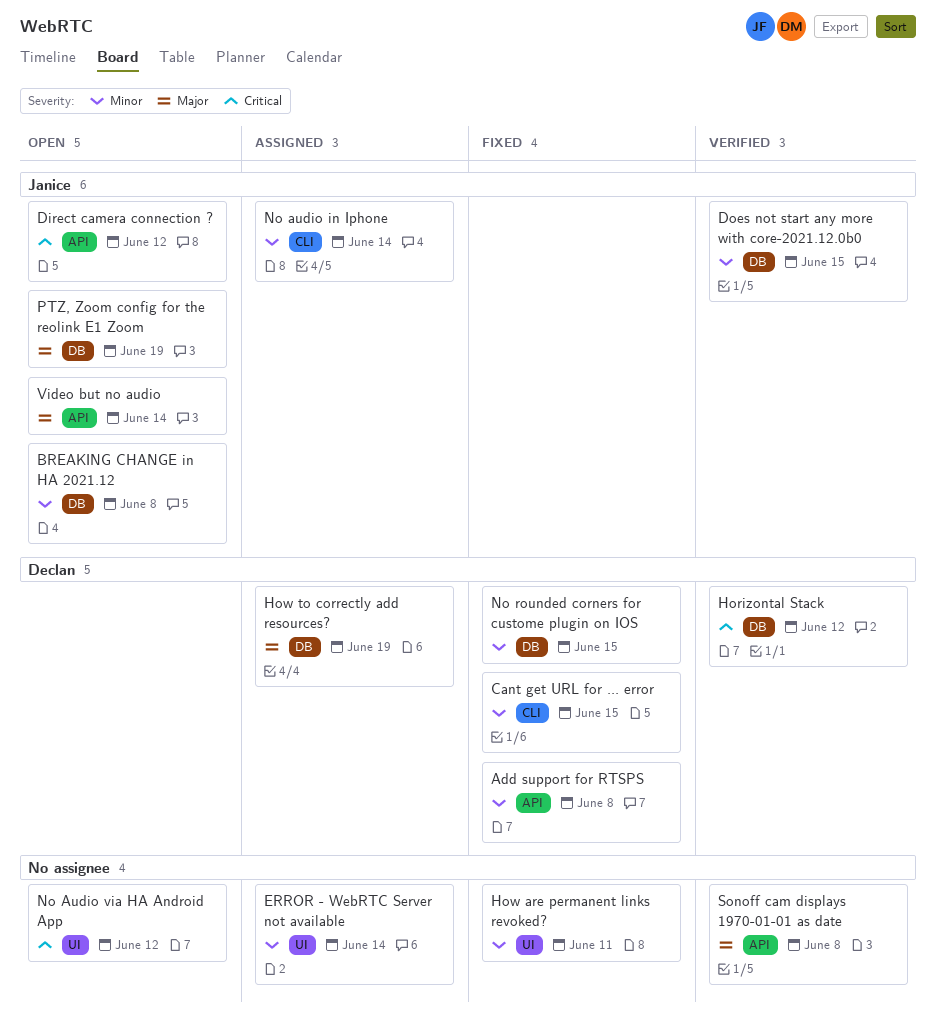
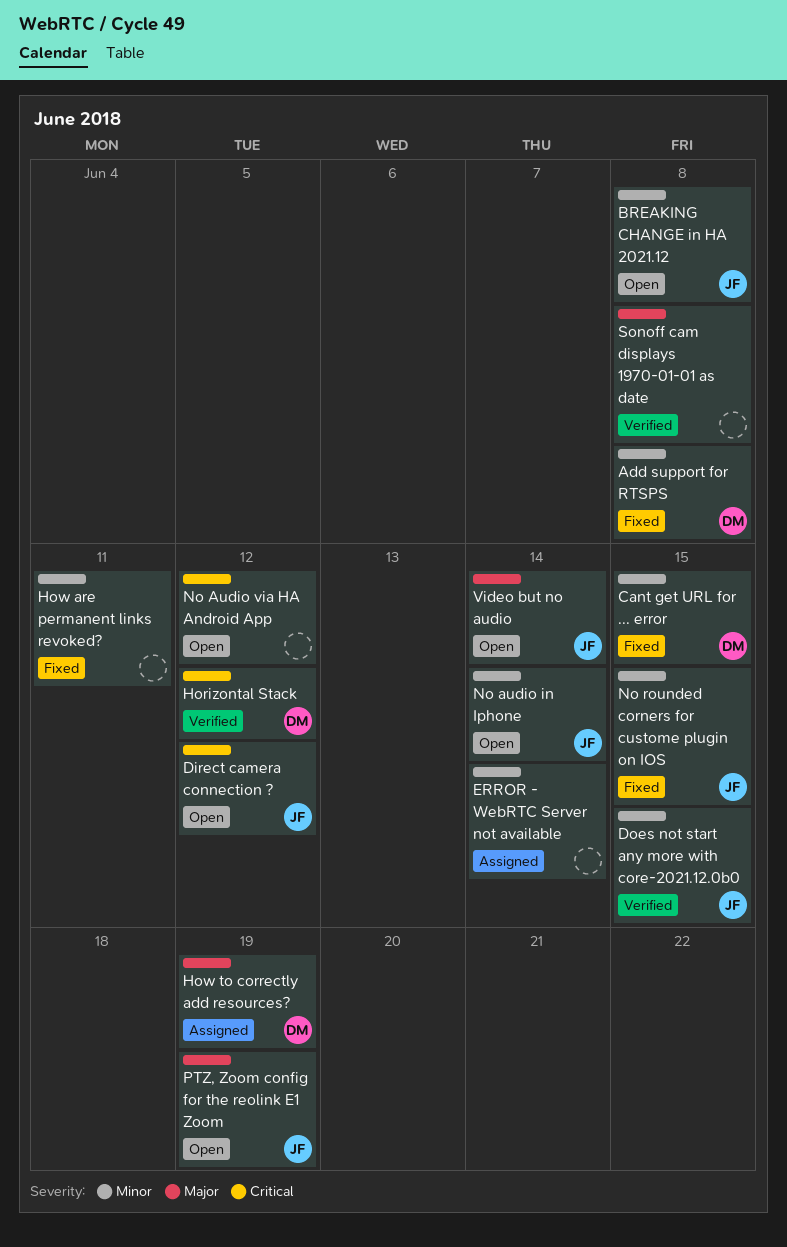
No audio in Iphone, status: Assigned -> Open
No rounded corners for custome plugin on IOS, owner: Declan -> Janice

